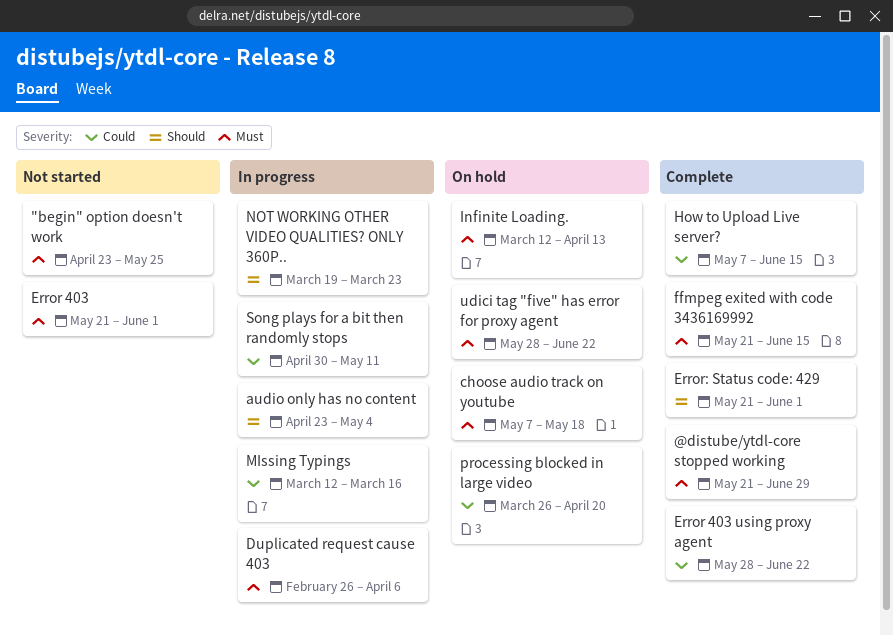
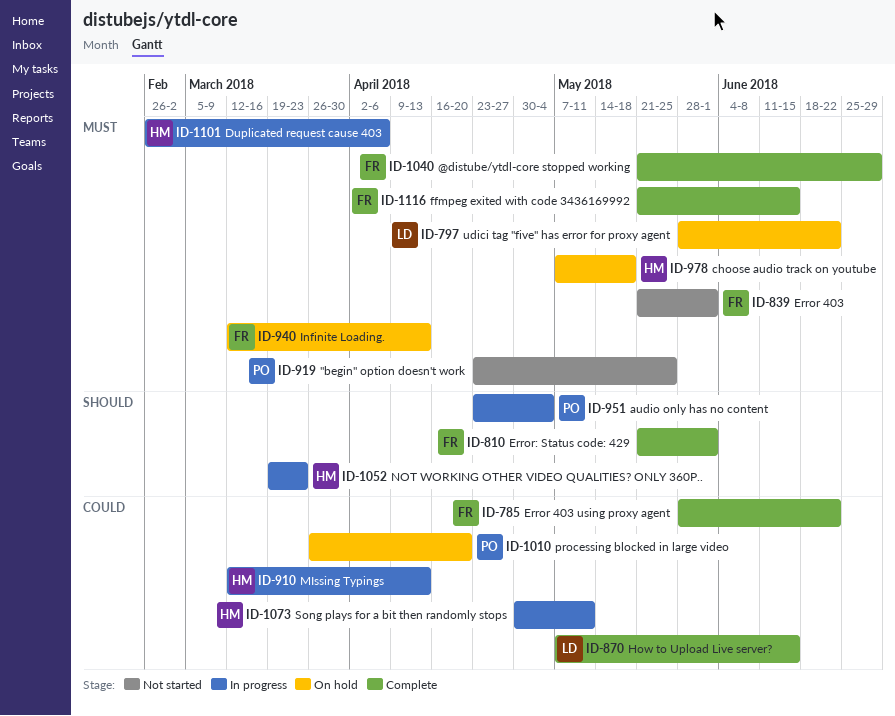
MIssing Typings, due: Mar 16 -> Apr 13

